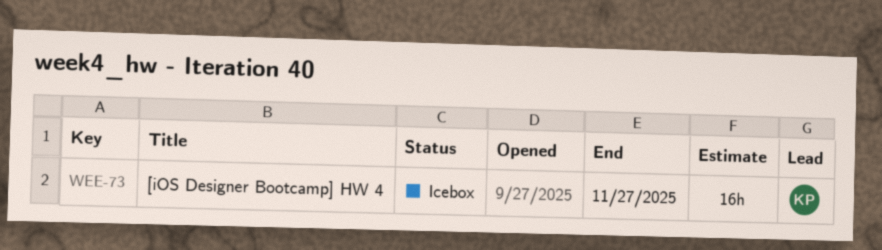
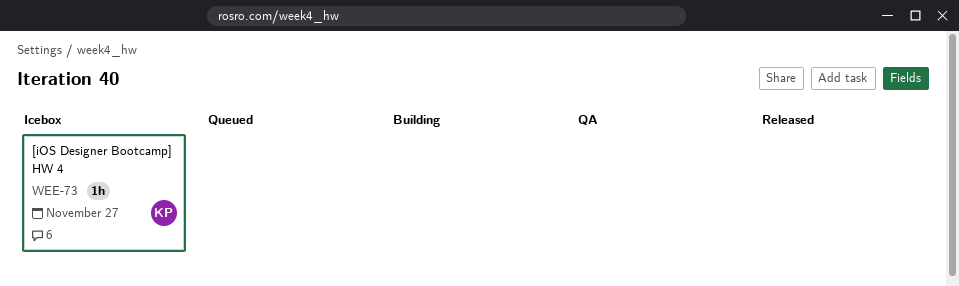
WEE-73, estimate: 16h -> 1h

